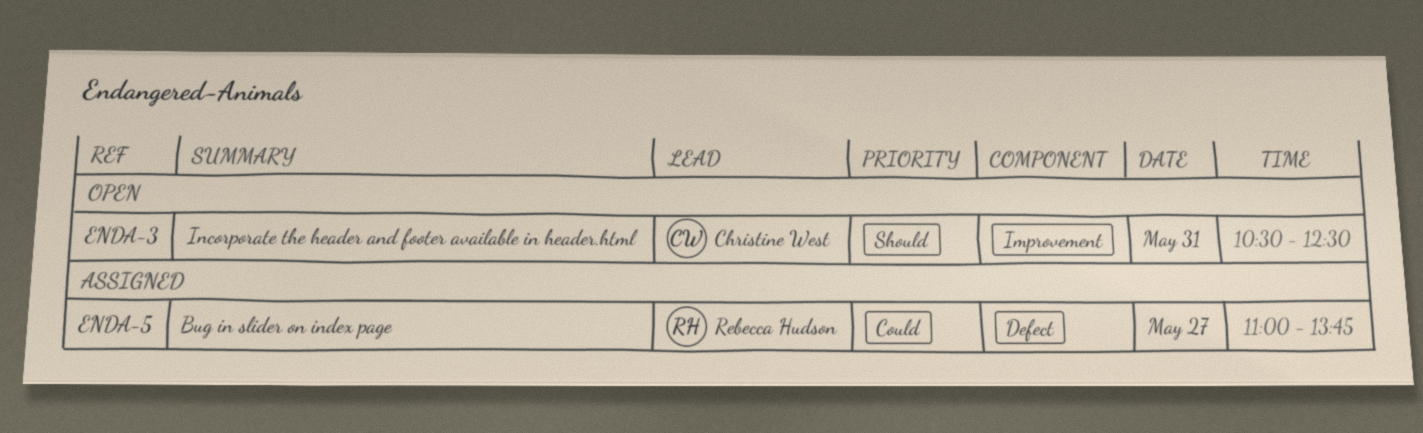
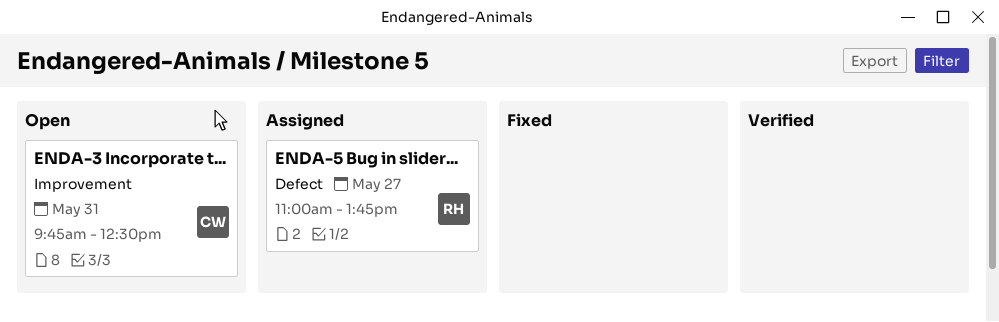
ENDA-3, begins: 10:30 -> 09:45

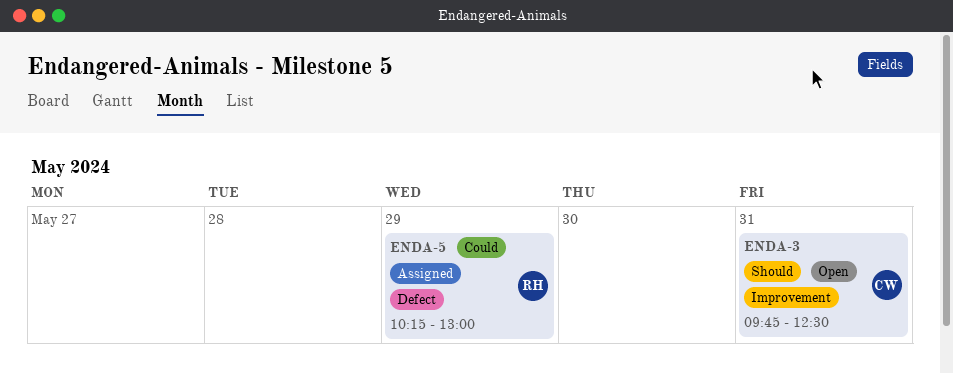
ENDA-5, day: May 27 -> May 29
ENDA-5, begins: 11:00 -> 10:15
ENDA-5, ends: 13:45 -> 13:00

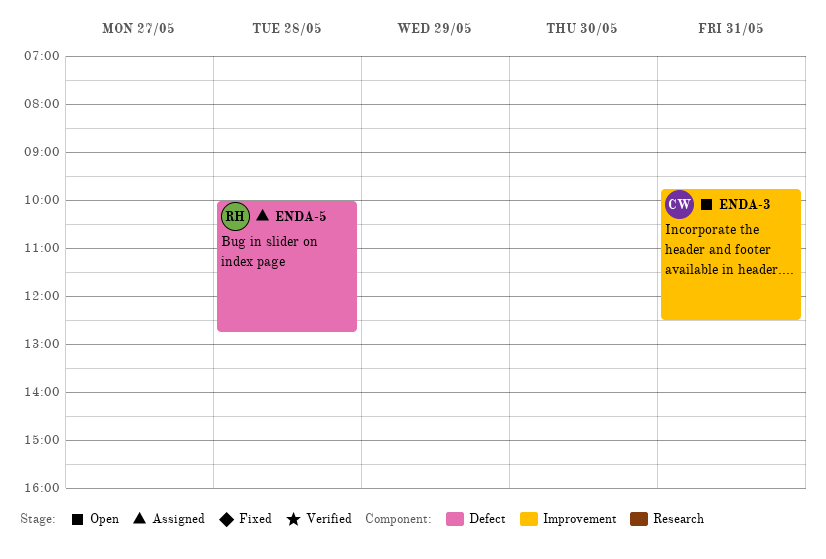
ENDA-5, day: May 29 -> May 28
ENDA-5, begins: 10:15 -> 10:00
ENDA-5, ends: 13:00 -> 12:45

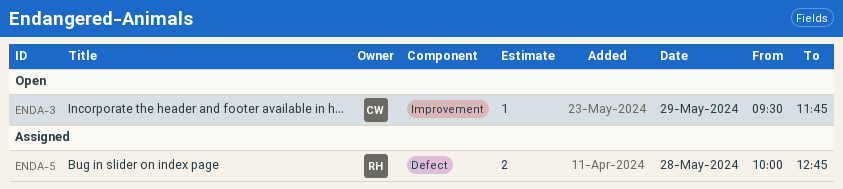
ENDA-3, day: May 31 -> May 29
ENDA-3, begins: 09:45 -> 09:30
ENDA-3, ends: 12:30 -> 11:45

